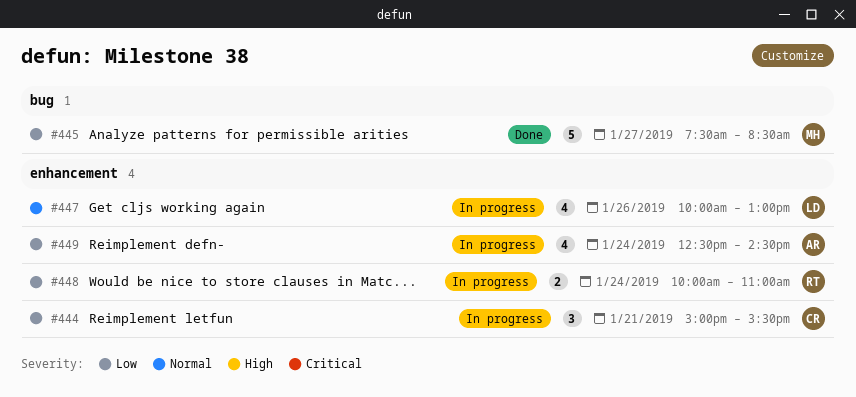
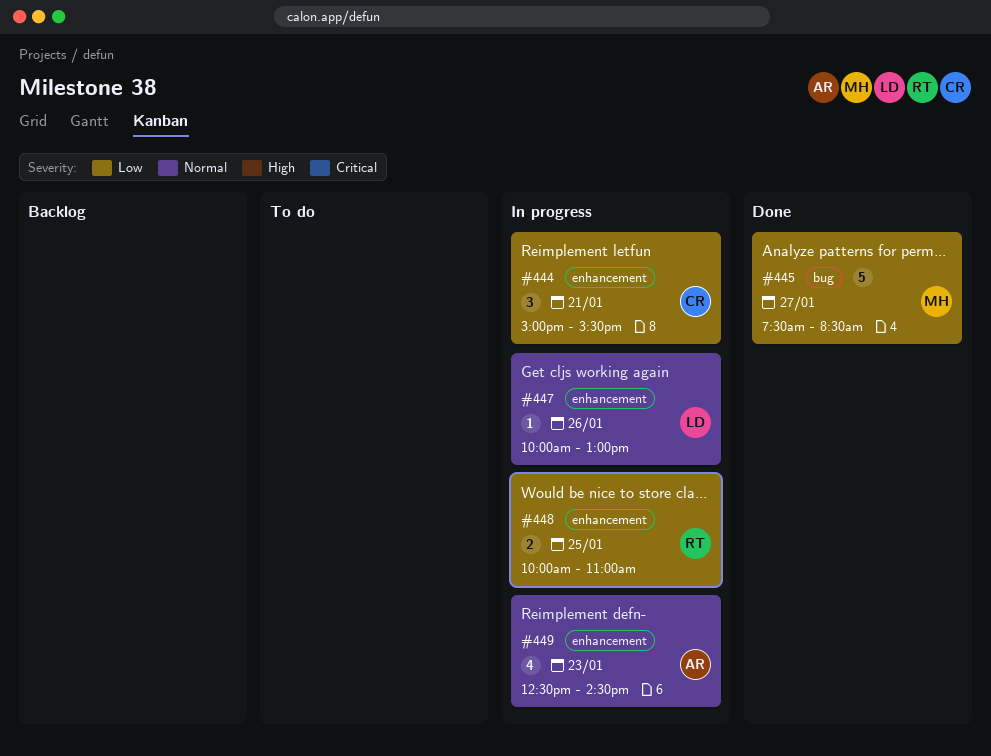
#447, estimate: 4 -> 1
#448, day: Jan 24 -> Jan 25
#449, priority: Low -> Normal
#449, day: Jan 24 -> Jan 23

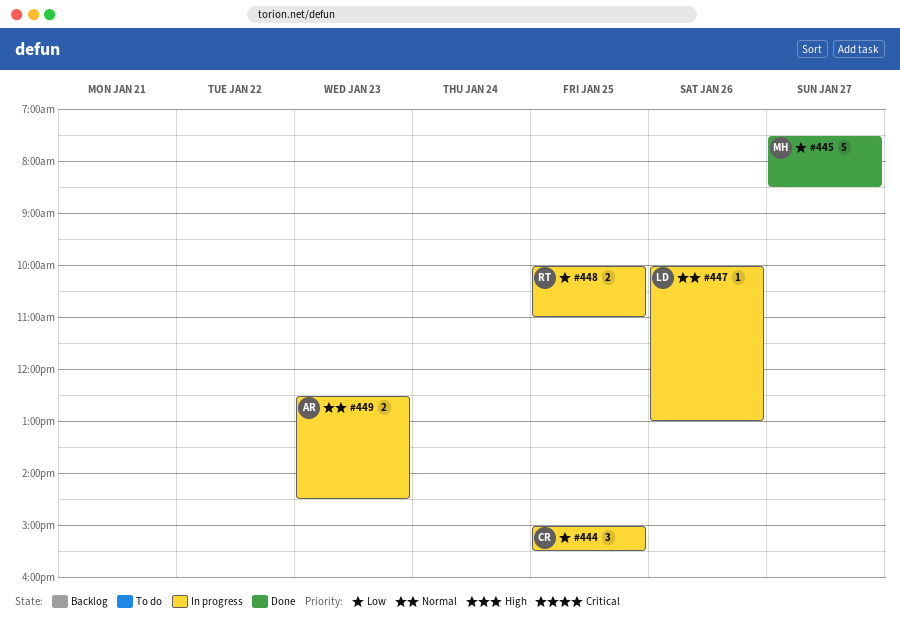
#444, day: Jan 21 -> Jan 25
#449, estimate: 4 -> 2

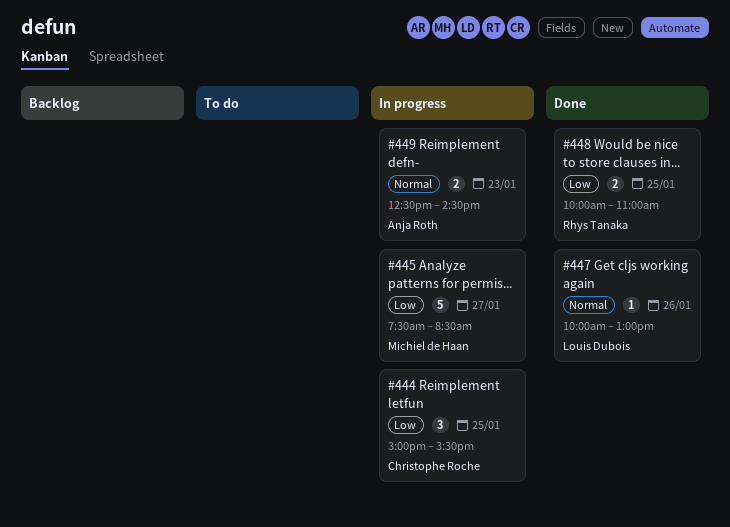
#445, status: Done -> In progress
#447, status: In progress -> Done
#448, status: In progress -> Done

